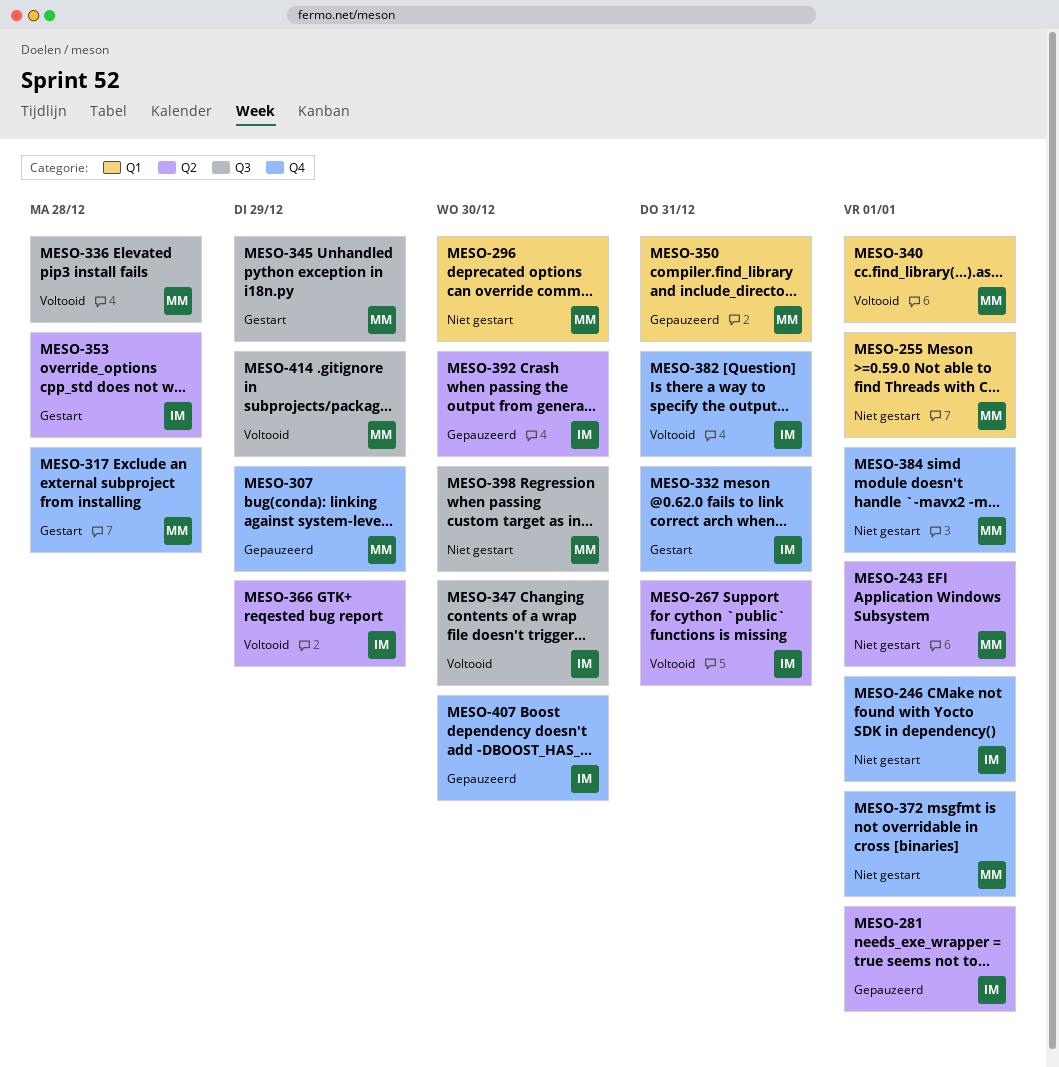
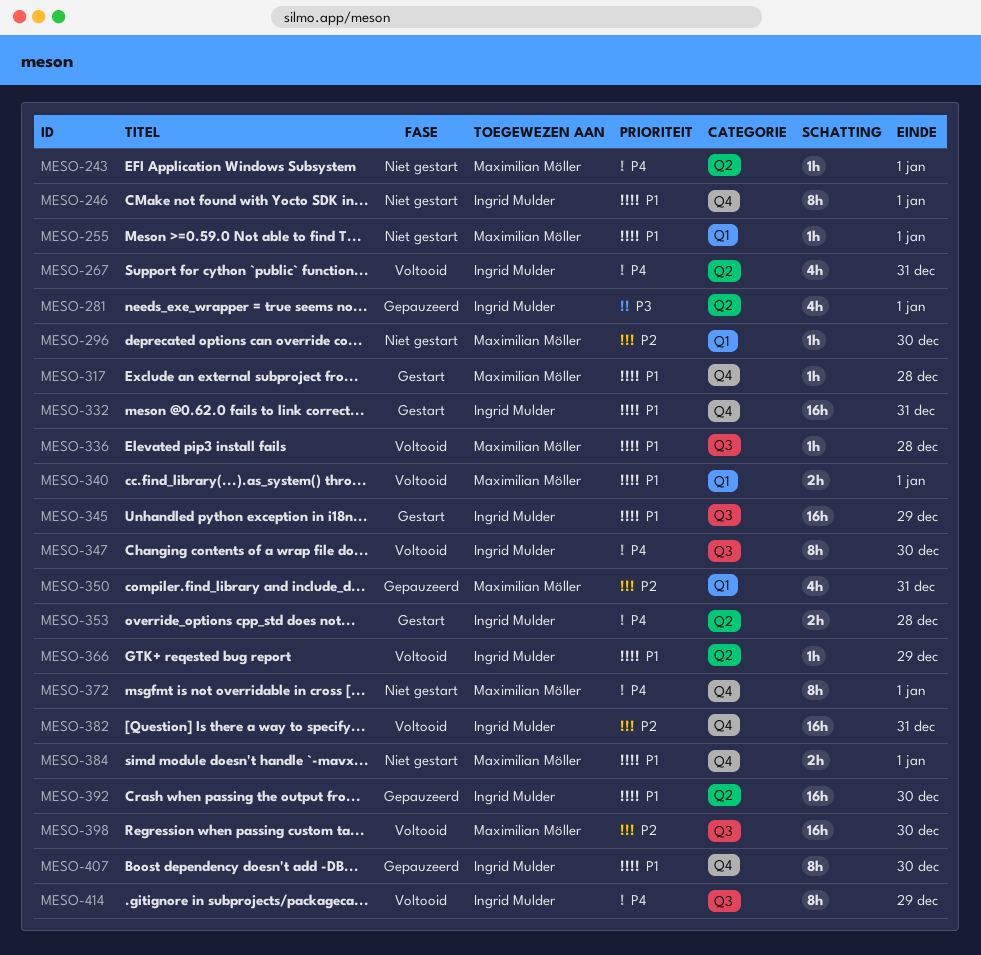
MESO-307: present -> none
MESO-345, owner: Maximilian Möller -> Ingrid Mulder
MESO-398, status: Niet gestart -> Voltooid
MESO-414, owner: Maximilian Möller -> Ingrid Mulder

